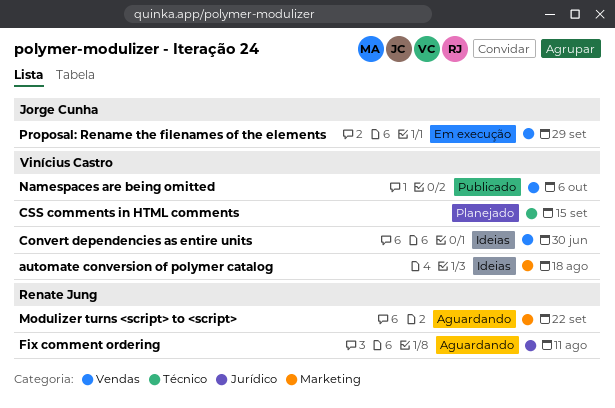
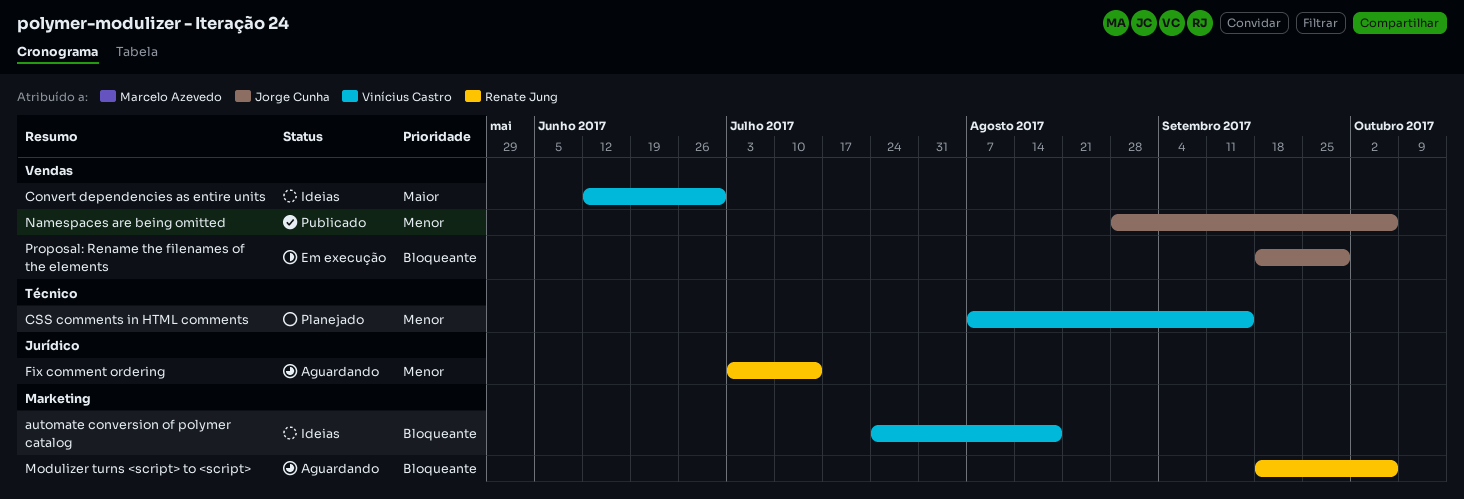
Fix comment ordering, due: Aug 11 -> Jul 14
Modulizer turns <script> to <script>, due: Sep 22 -> Oct 6
Namespaces are being omitted, owner: Vinícius Castro -> Jorge Cunha

